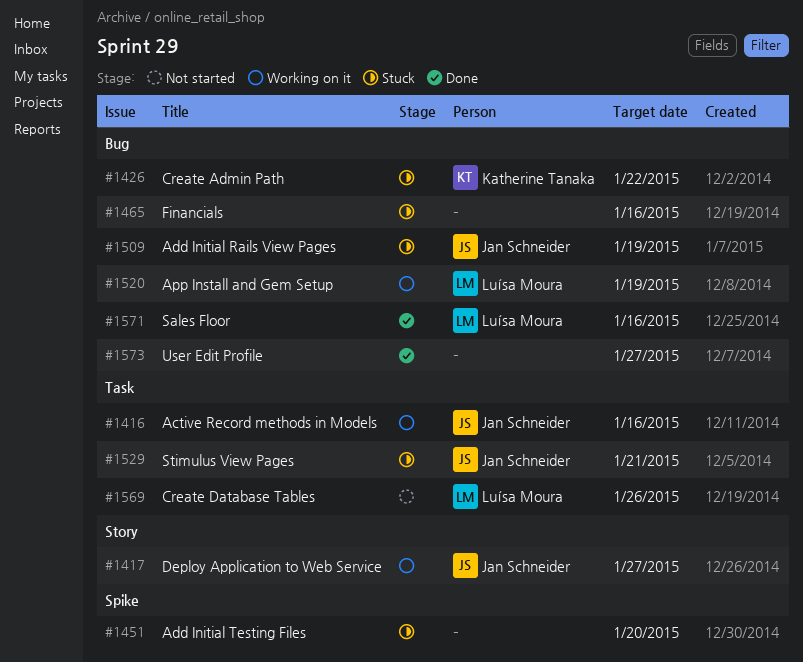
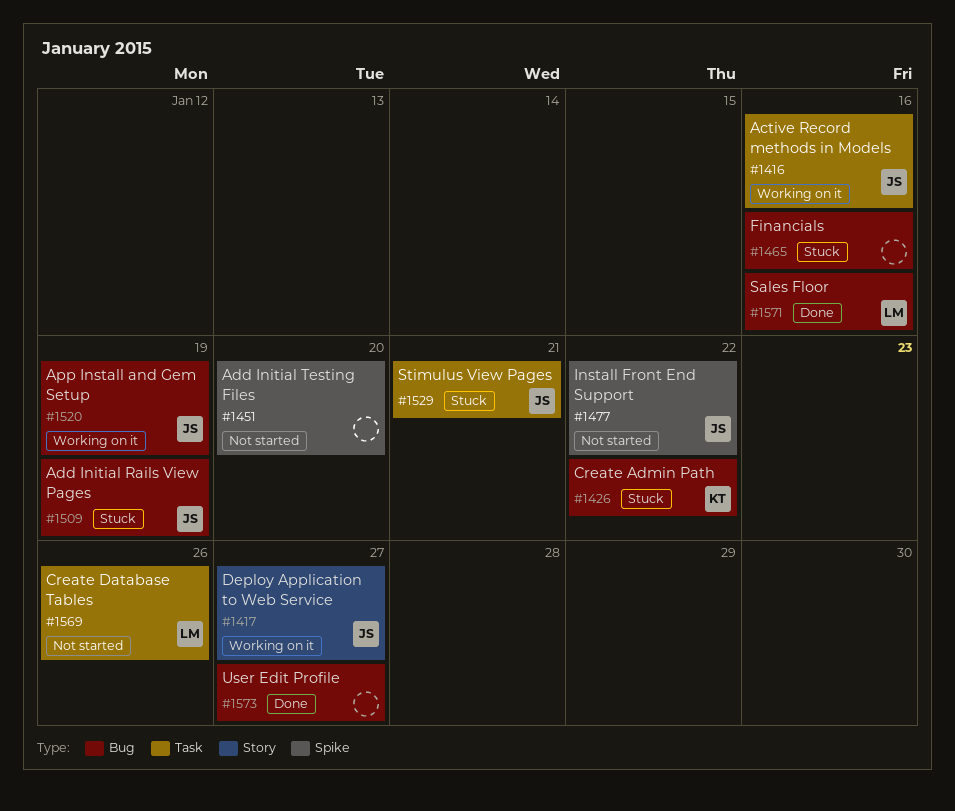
#1451, status: Stuck -> Not started
#1477: none -> present
#1520, owner: Luísa Moura -> Jan Schneider

